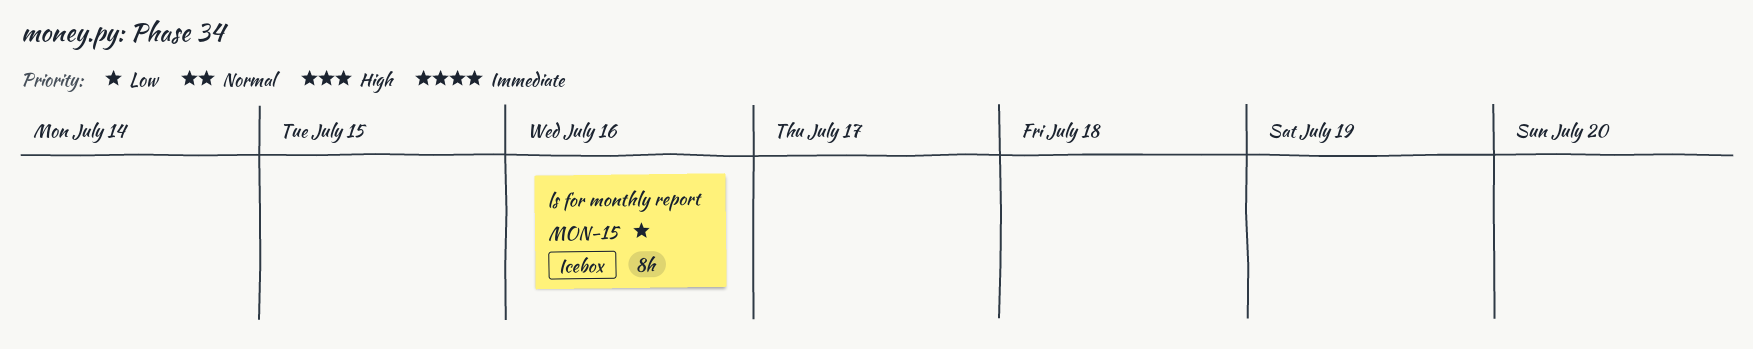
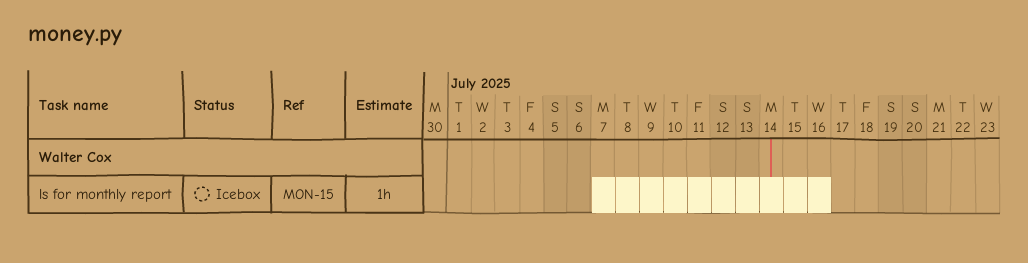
MON-15, estimate: 8h -> 1h

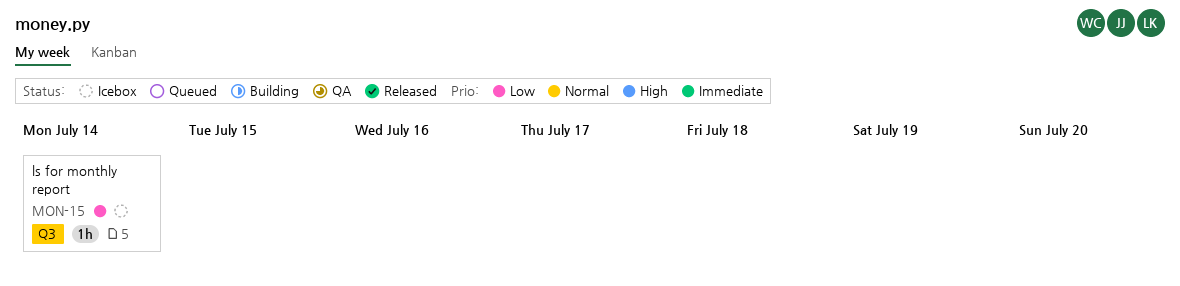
MON-15, due: Jul 16 -> Jul 14

